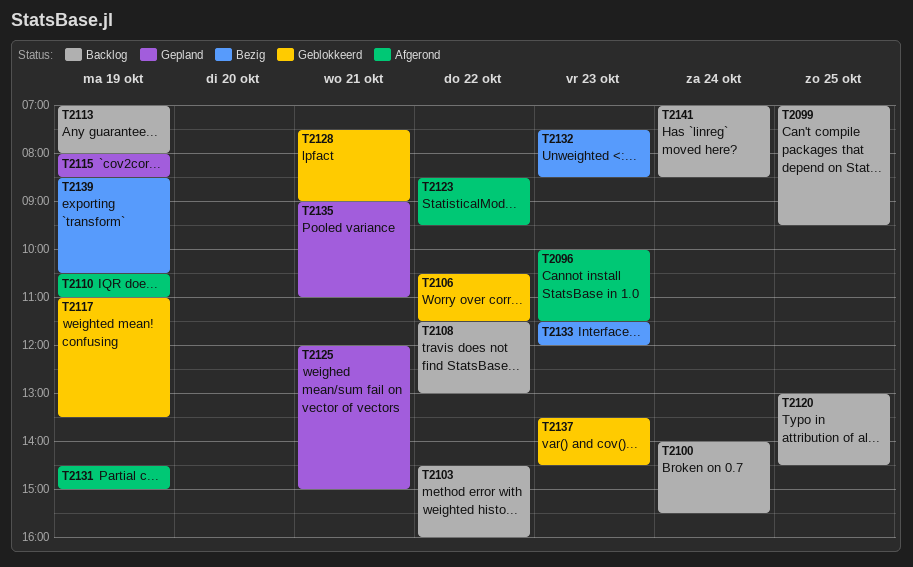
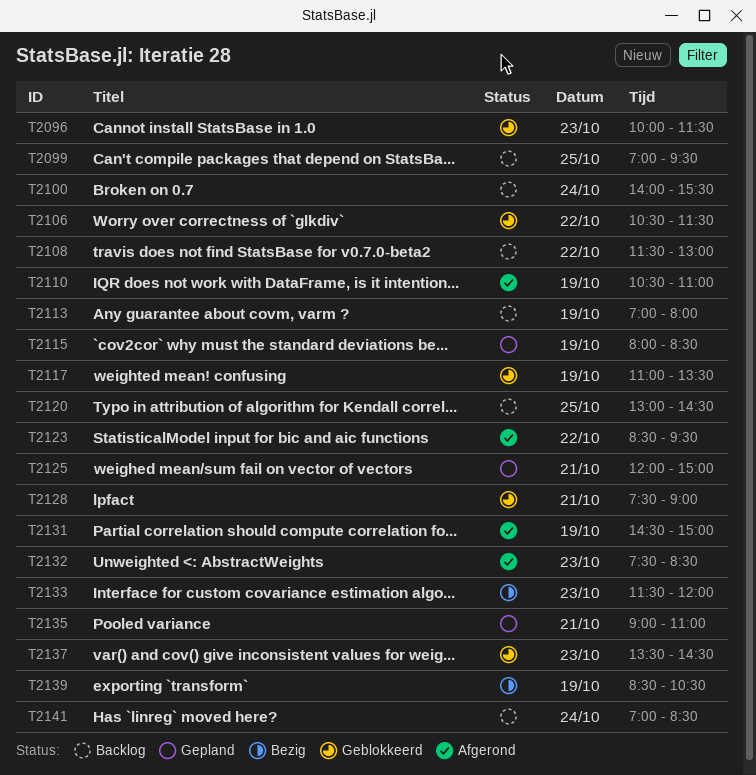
T2096, status: Afgerond -> Geblokkeerd
T2103: present -> none
T2132, status: Bezig -> Afgerond

